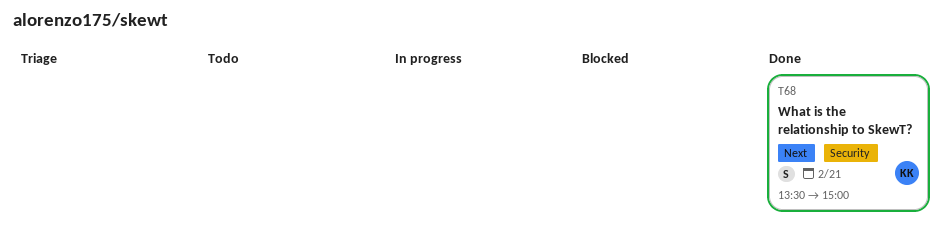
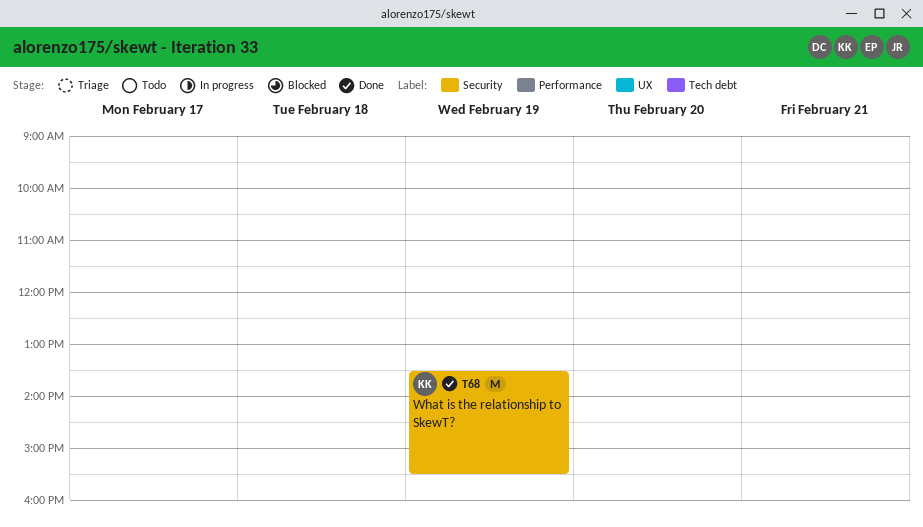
T68, estimate: S -> M
T68, day: Feb 21 -> Feb 19
T68, ends: 15:00 -> 15:30

